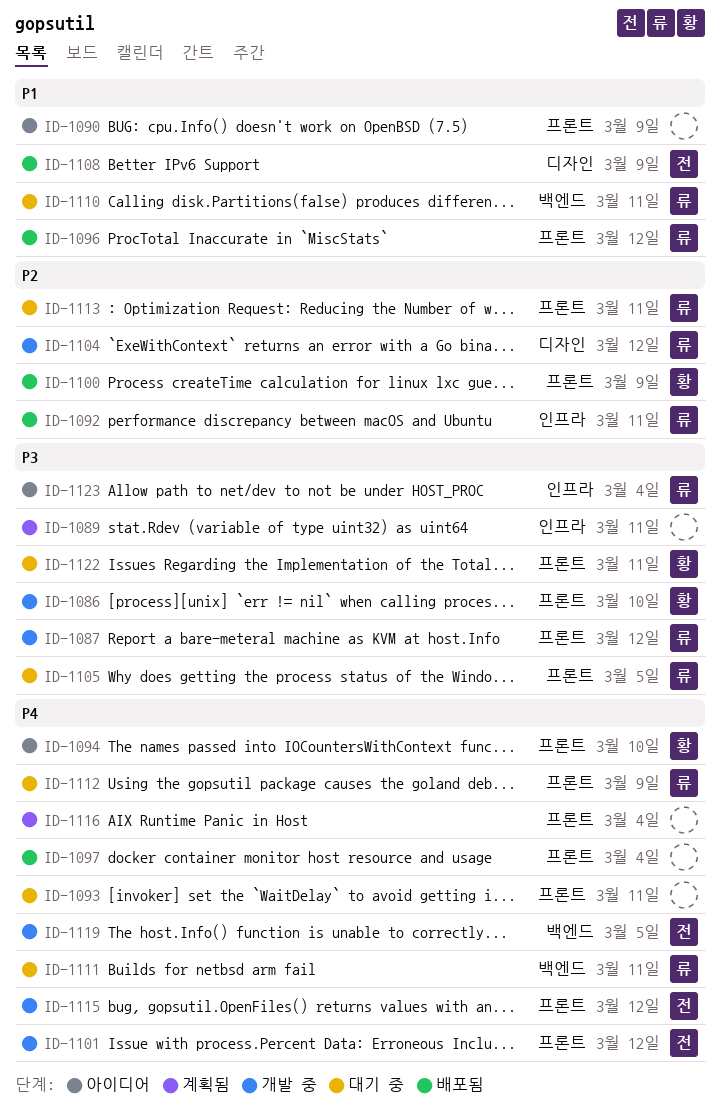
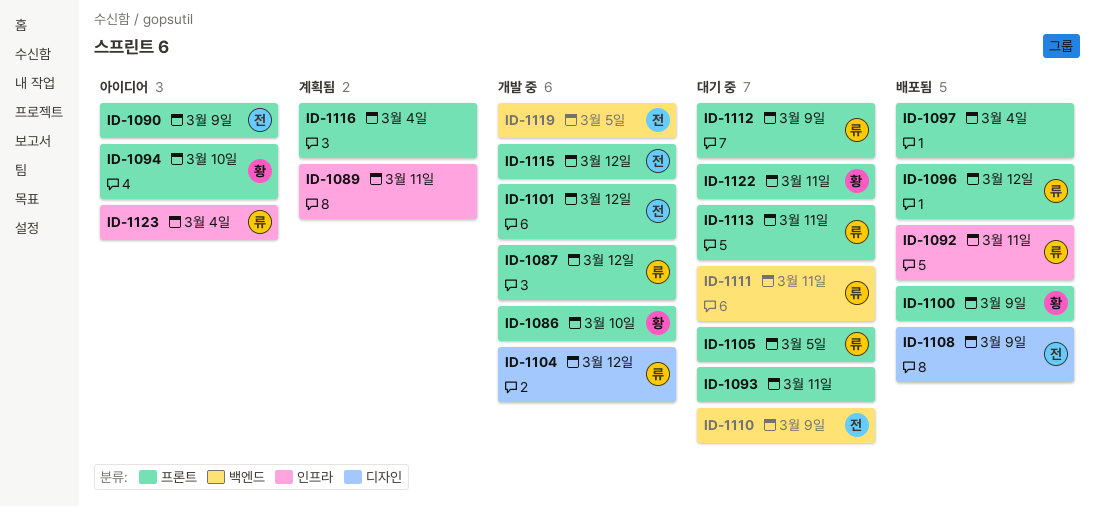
ID-1090, owner: none -> 전
ID-1110, owner: 류 -> 전
ID-1110, due: Mar 11 -> Mar 9

